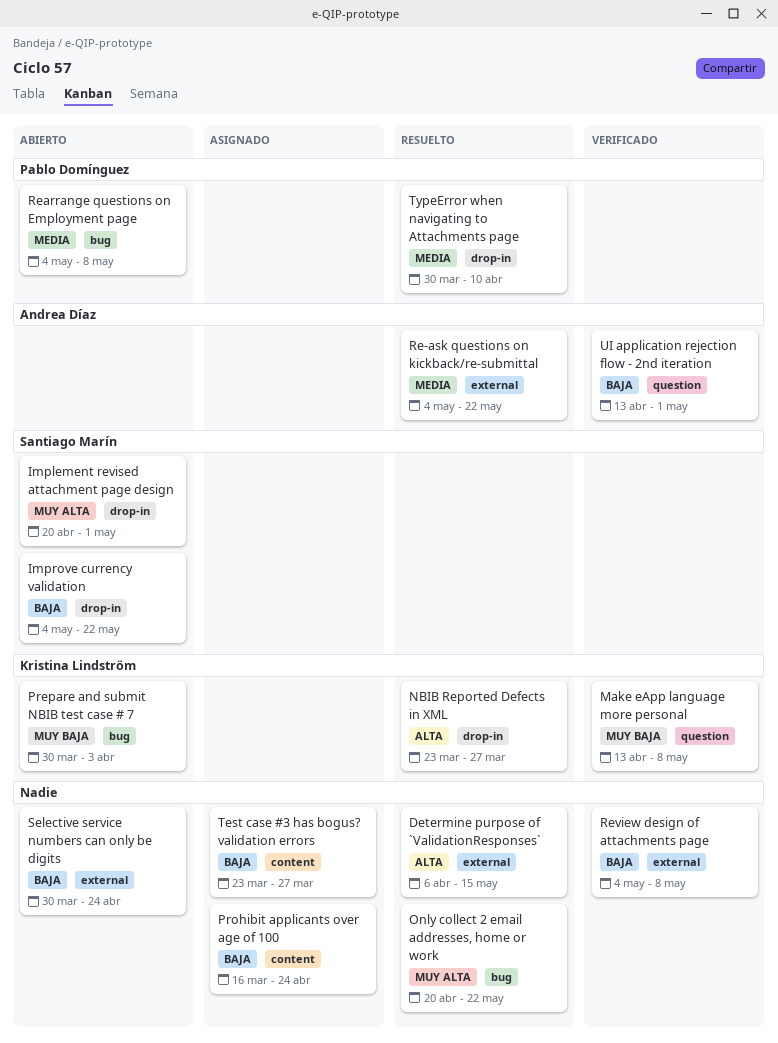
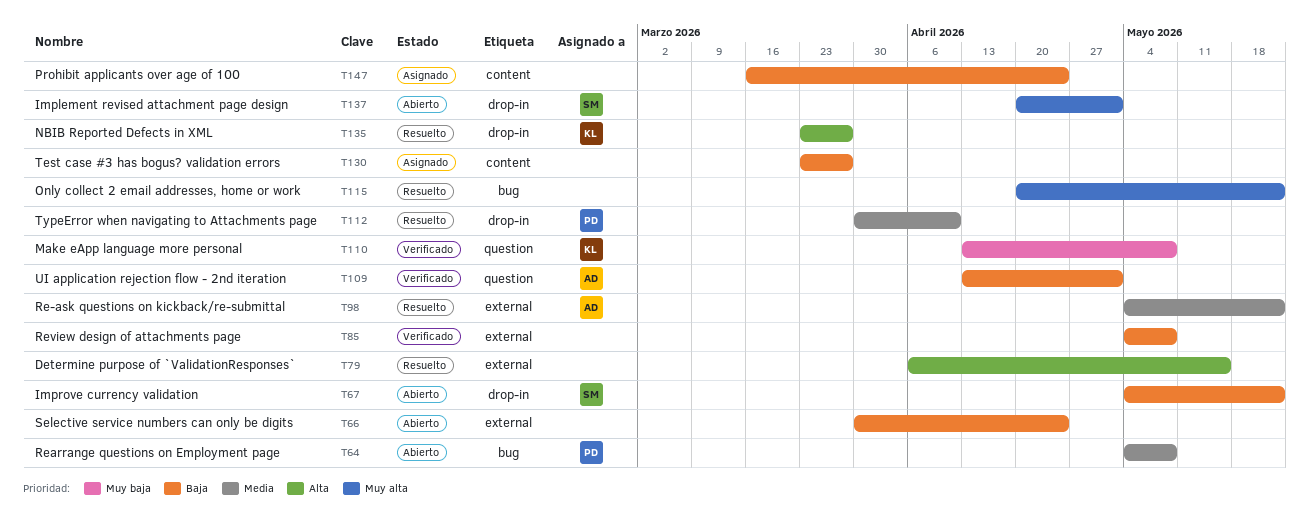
Prepare and submit NBIB test case # 7: present -> none

